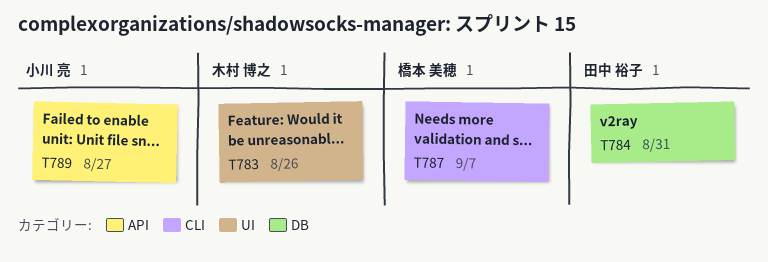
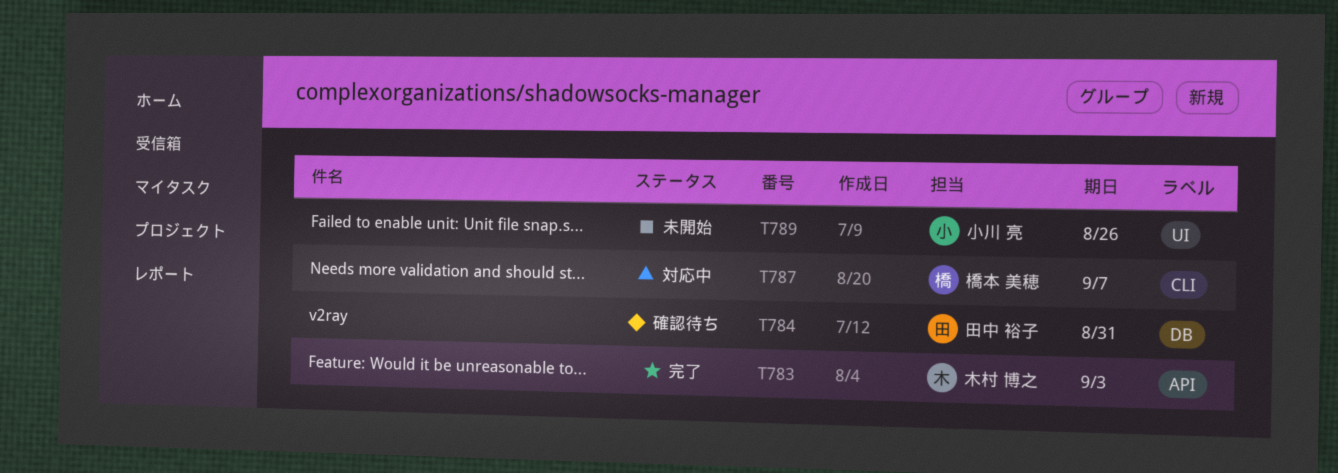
T783, label: UI -> API
T783, due: Aug 26 -> Sep 3
T789, label: API -> UI
T789, due: Aug 27 -> Aug 26

